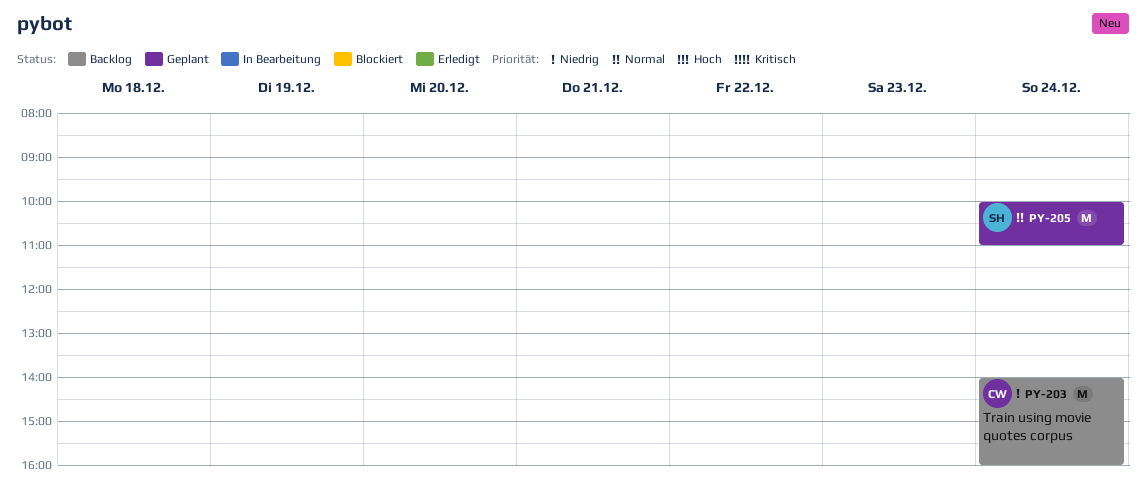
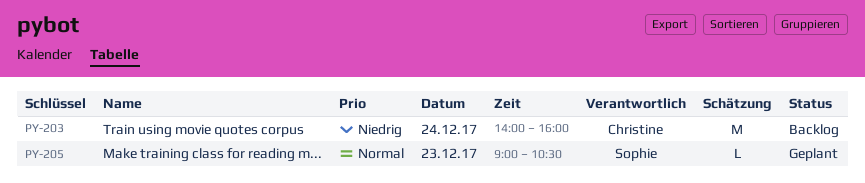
PY-205, estimate: M -> L
PY-205, day: Dec 24 -> Dec 23
PY-205, begins: 10:00 -> 09:00
PY-205, ends: 11:00 -> 10:30

